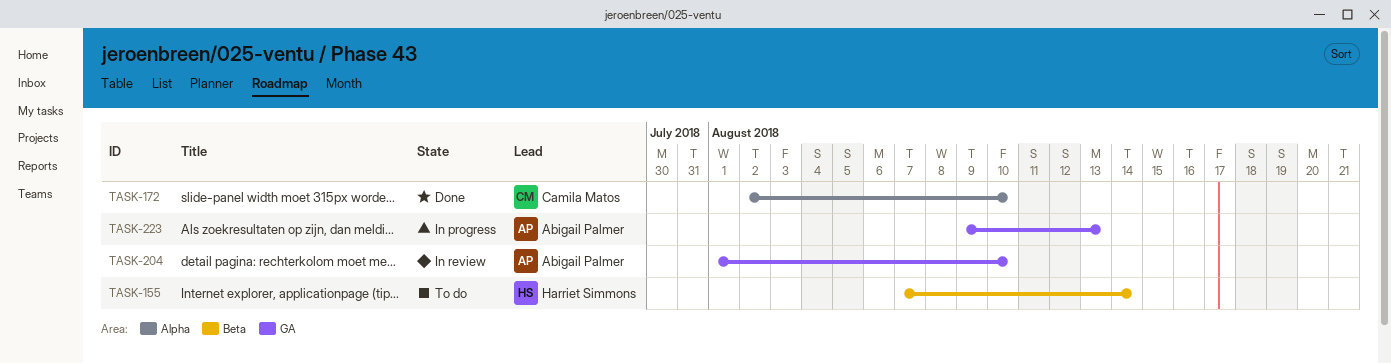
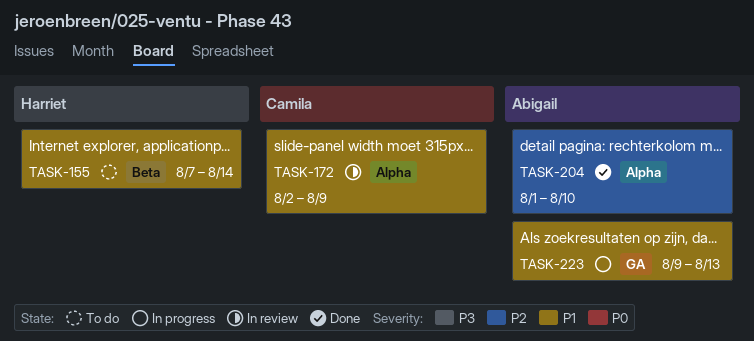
TASK-172, status: Done -> In review
TASK-172, due: Aug 10 -> Aug 9
TASK-204, status: In review -> Done
TASK-204, label: GA -> Alpha

